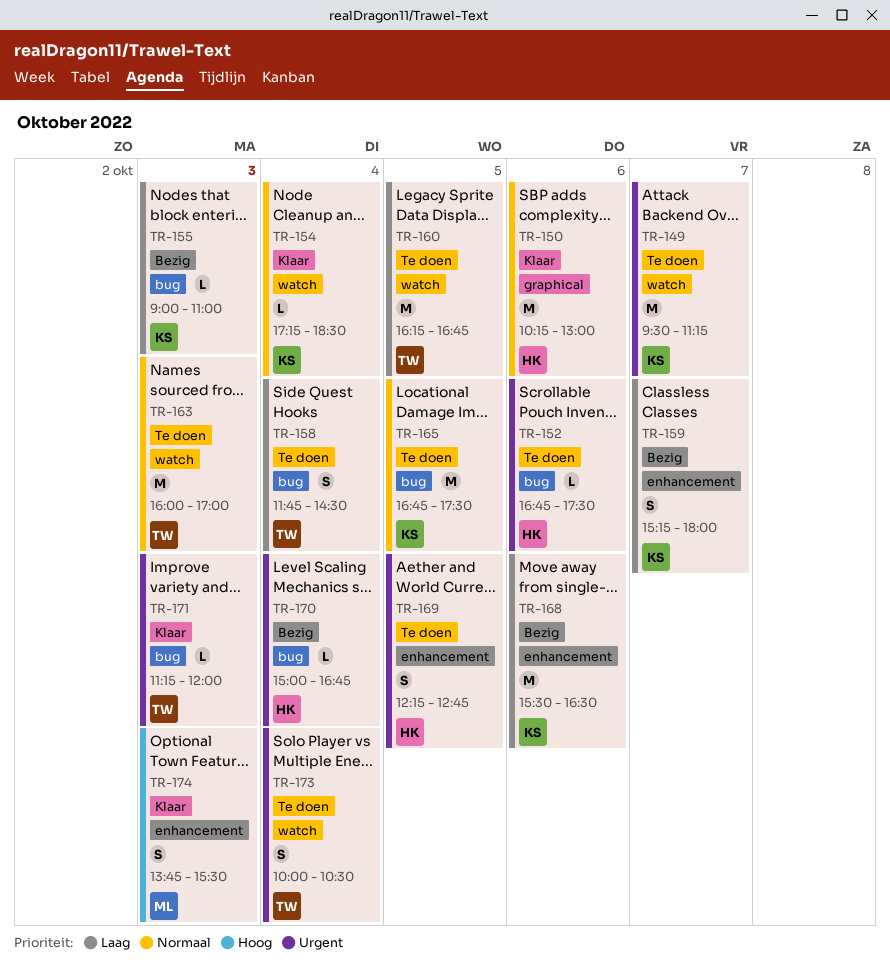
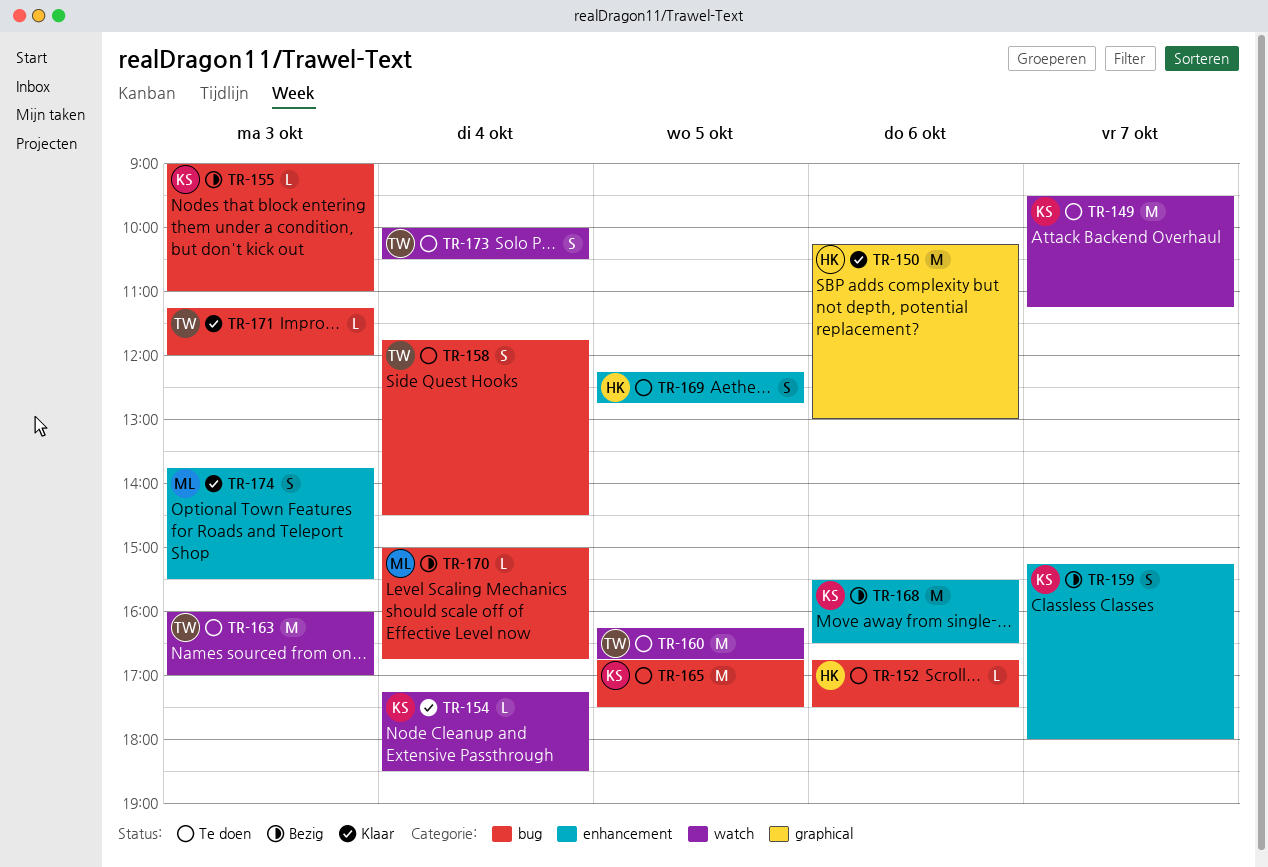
TR-170, owner: HK -> ML

